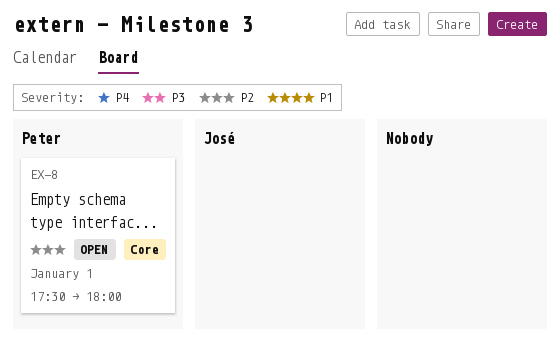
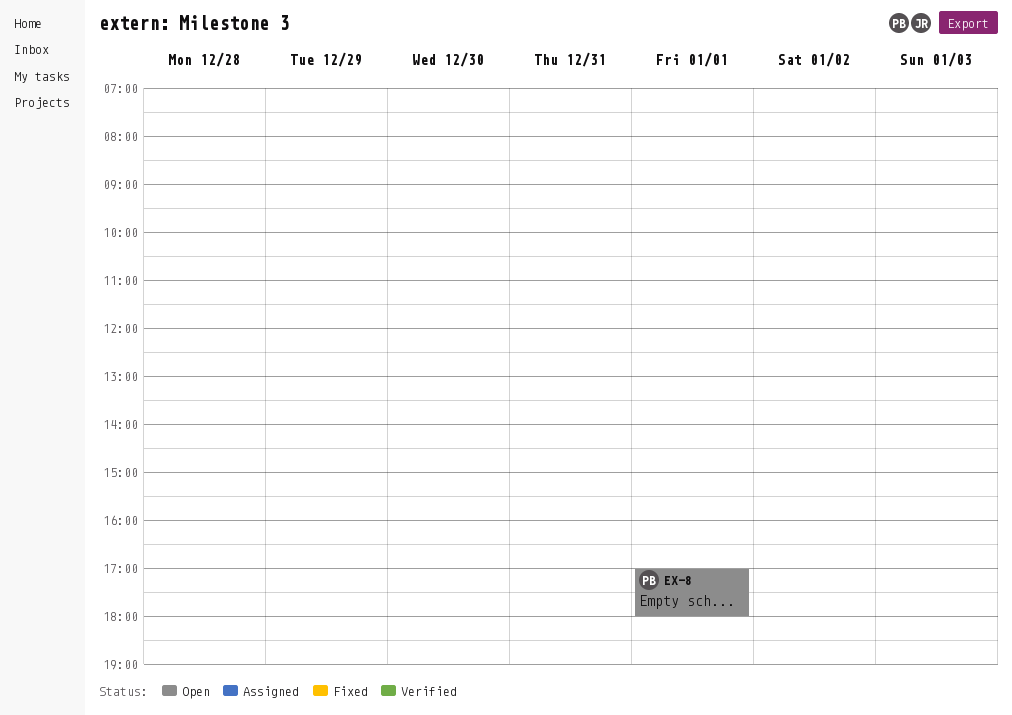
EX-8, begins: 17:30 -> 17:00

